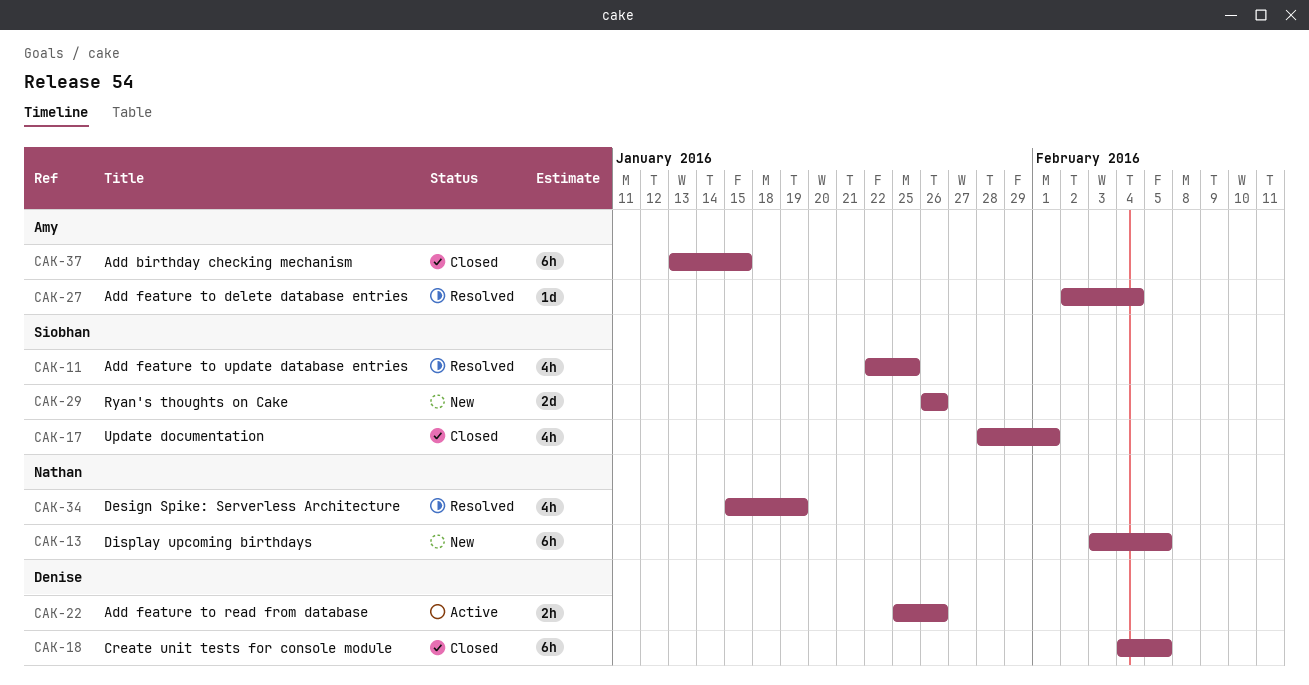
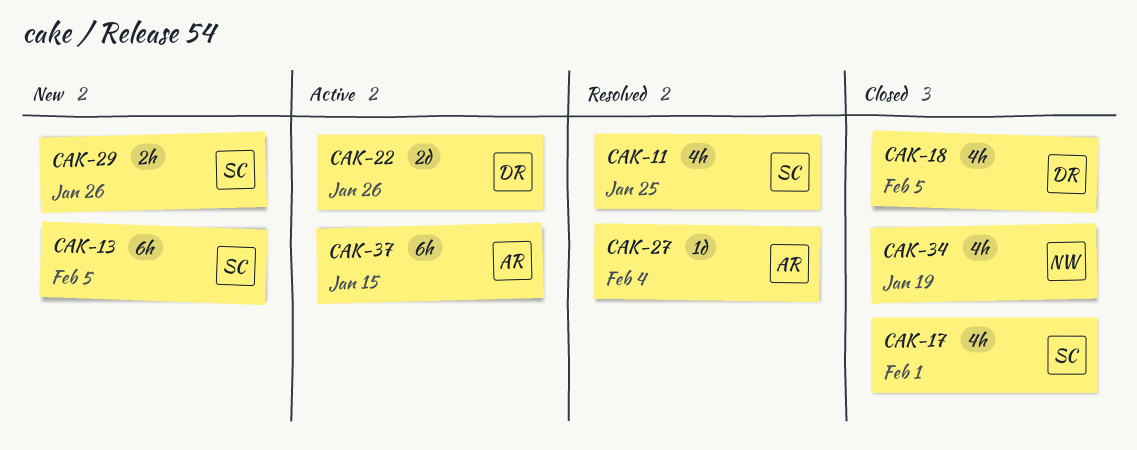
CAK-13, owner: Nathan -> Siobhan
CAK-18, estimate: 6h -> 4h
CAK-22, estimate: 2h -> 2d
CAK-29, estimate: 2d -> 2h
CAK-34, status: Resolved -> Closed
CAK-37, status: Closed -> Active

